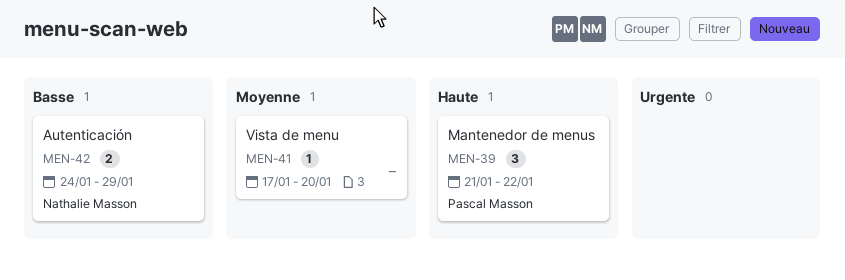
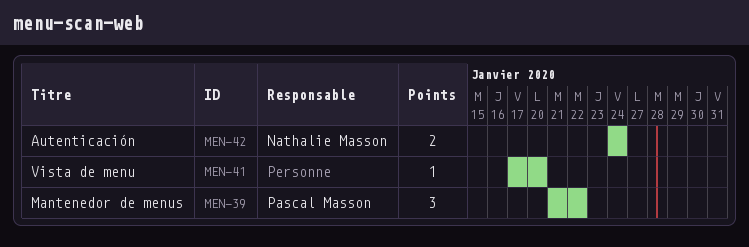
MEN-42, due: Jan 29 -> Jan 24

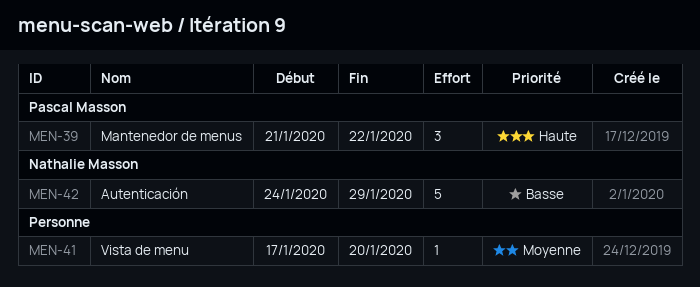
MEN-42, estimate: 2 -> 5
MEN-42, due: Jan 24 -> Jan 29

